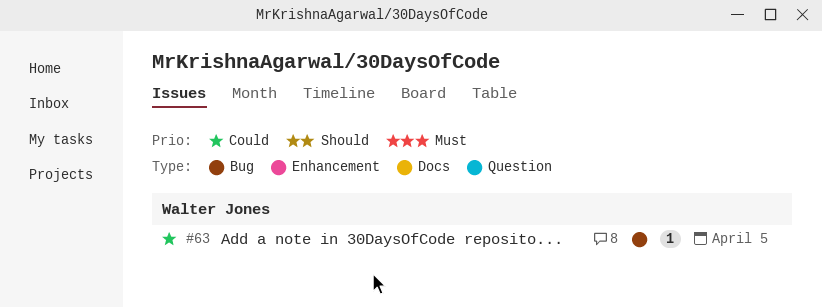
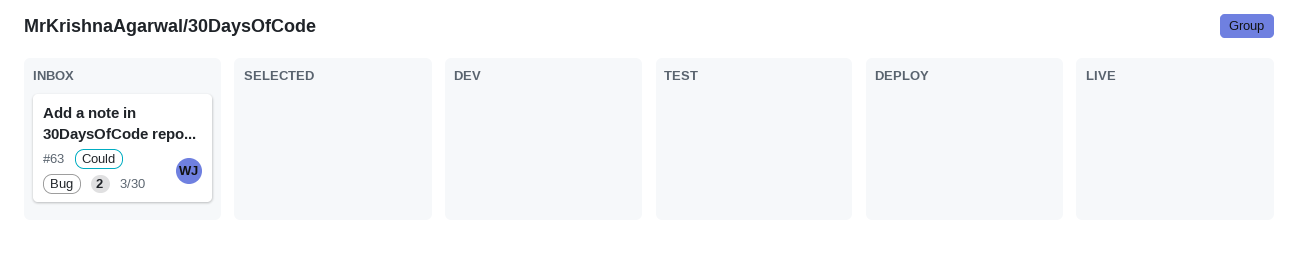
#63, estimate: 1 -> 2
#63, due: Apr 5 -> Mar 30

